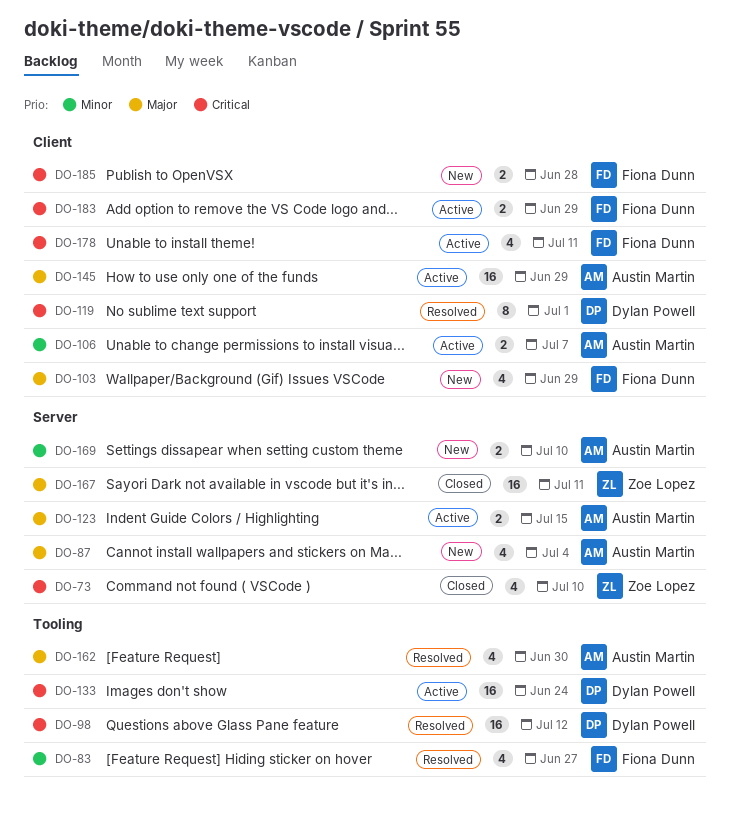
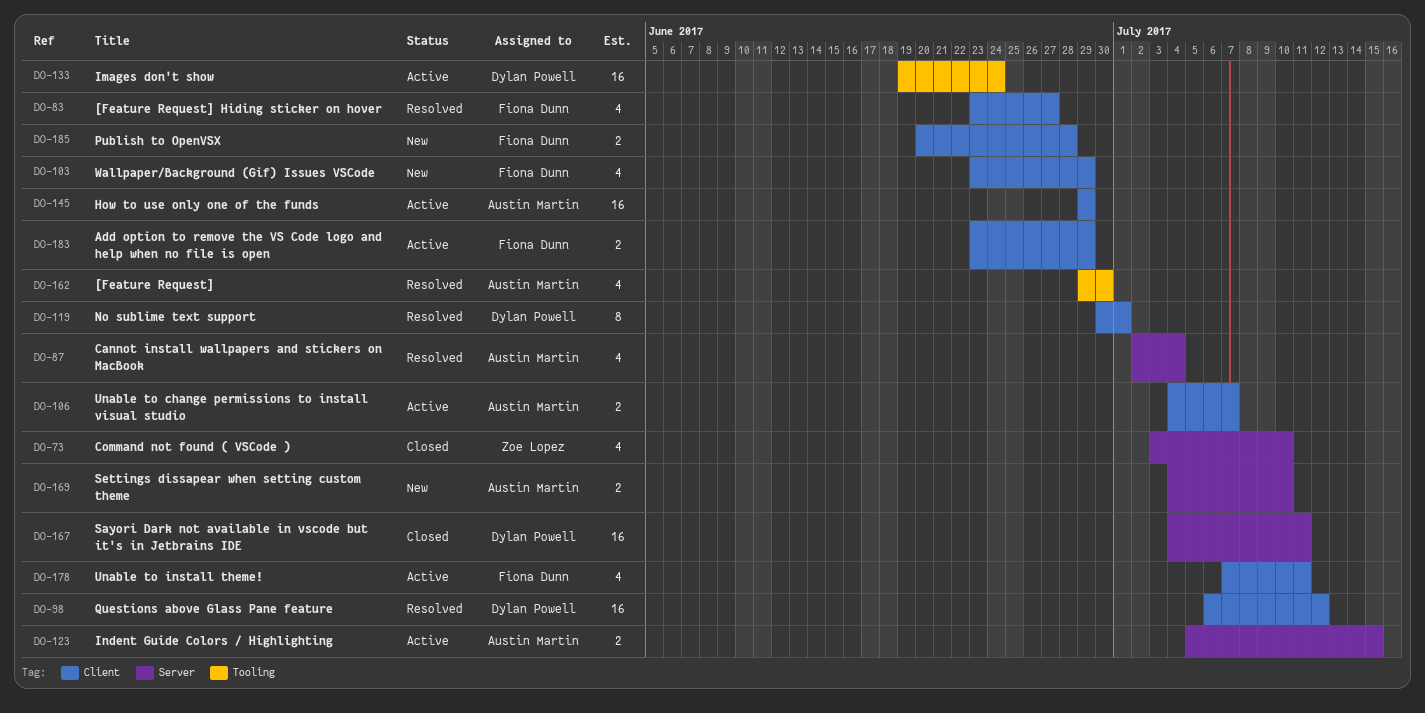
DO-83, label: Tooling -> Client
DO-87, status: New -> Resolved
DO-98, label: Tooling -> Client
DO-167, owner: Zoe Lopez -> Dylan Powell

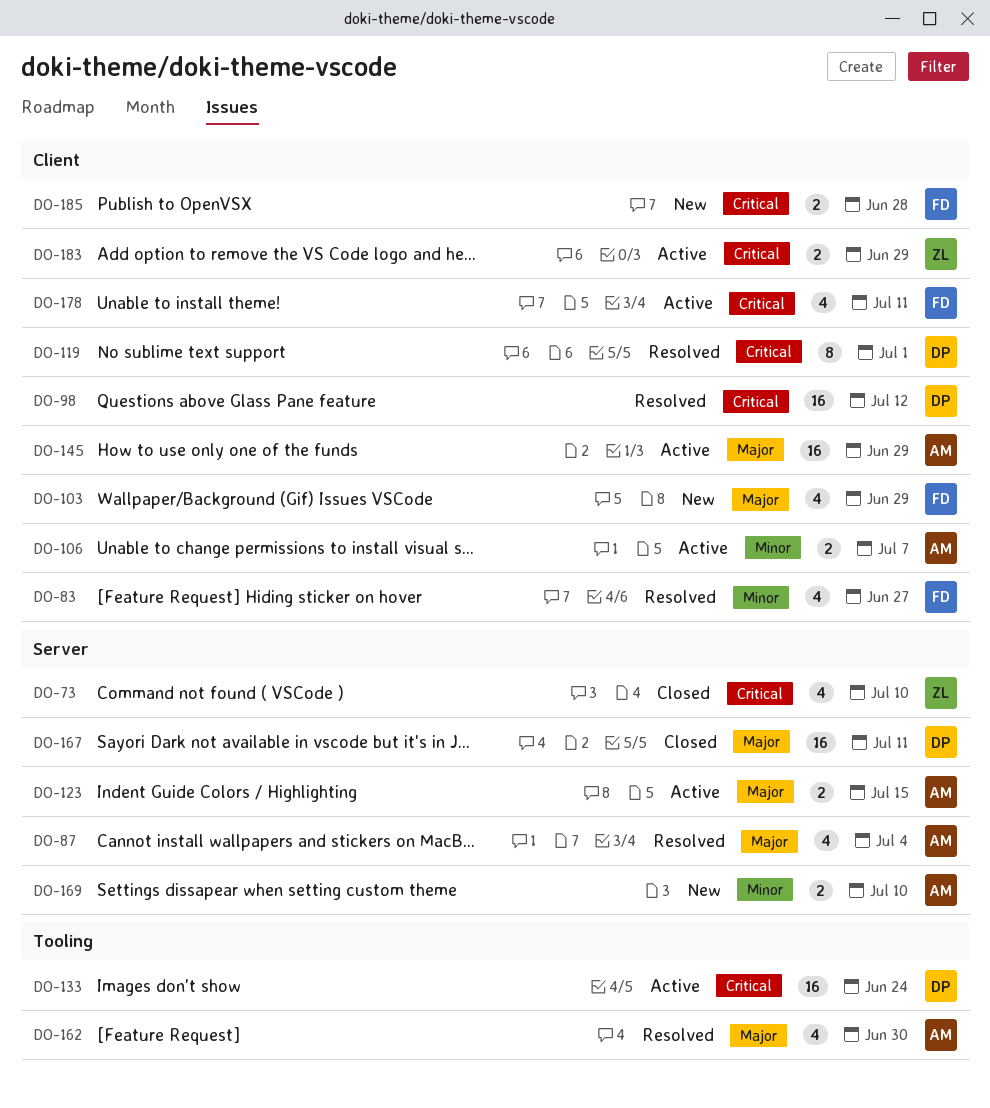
DO-183, owner: Fiona Dunn -> Zoe Lopez

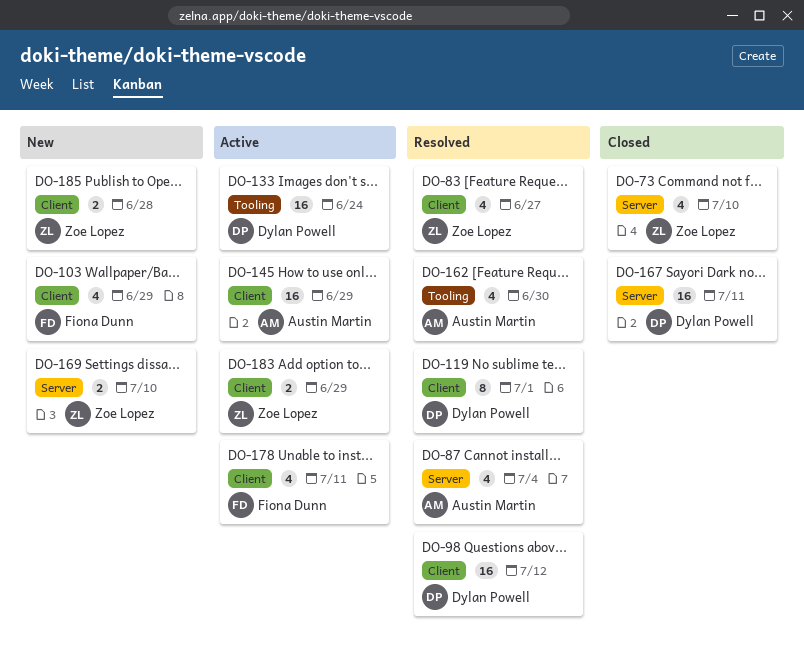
DO-83, owner: Fiona Dunn -> Zoe Lopez
DO-106: present -> none
DO-123: present -> none
DO-169, owner: Austin Martin -> Zoe Lopez
DO-185, owner: Fiona Dunn -> Zoe Lopez

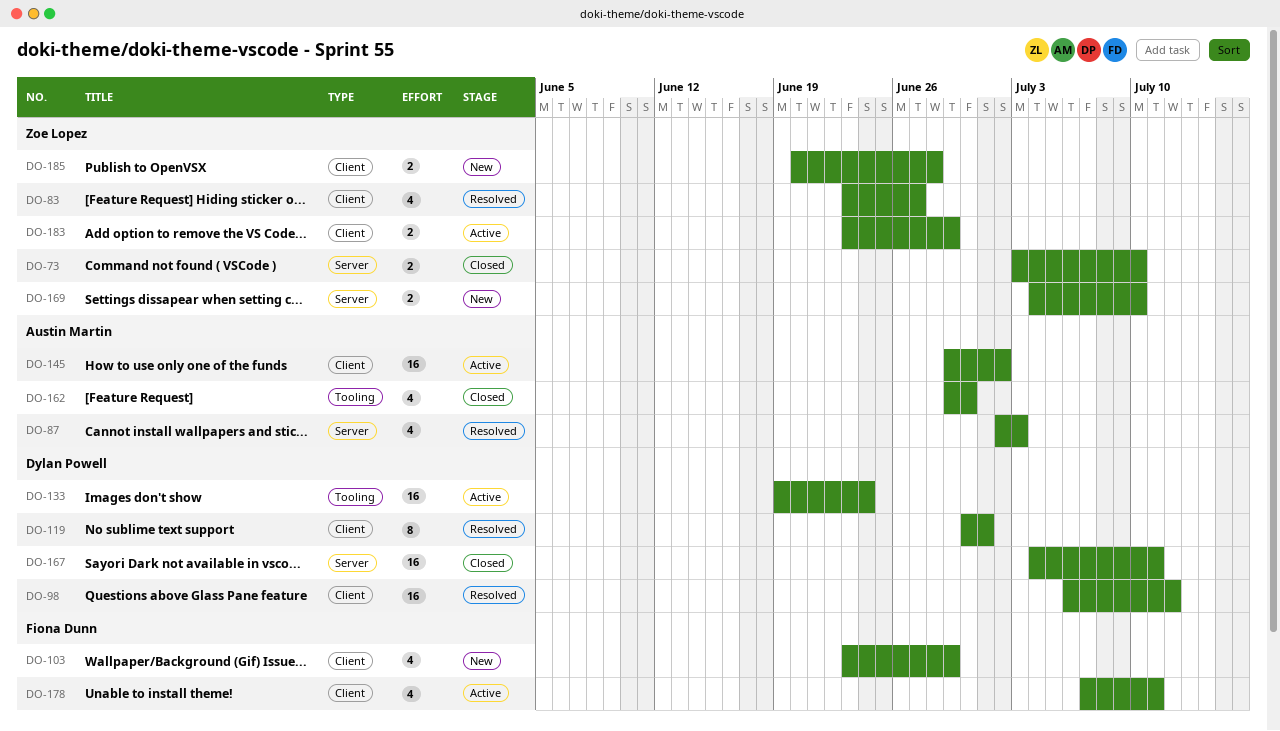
DO-73, estimate: 4 -> 2
DO-87, due: Jul 4 -> Jul 3
DO-145, due: Jun 29 -> Jul 2
DO-162, status: Resolved -> Closed

